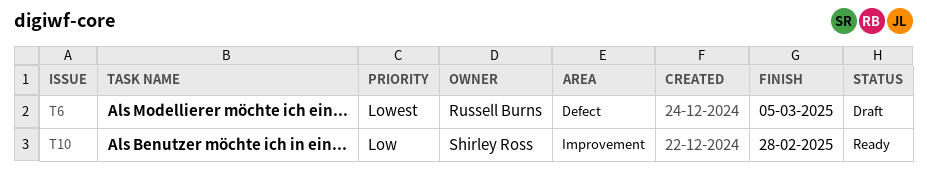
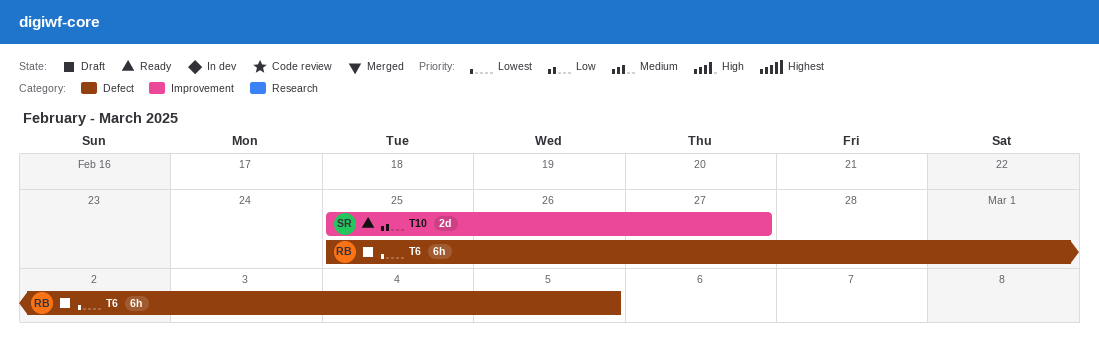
T10, due: Feb 28 -> Feb 27

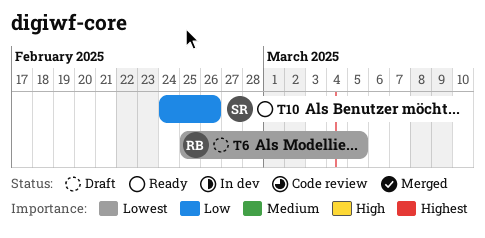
T10, start: Feb 25 -> Feb 24
T10, due: Feb 27 -> Feb 26

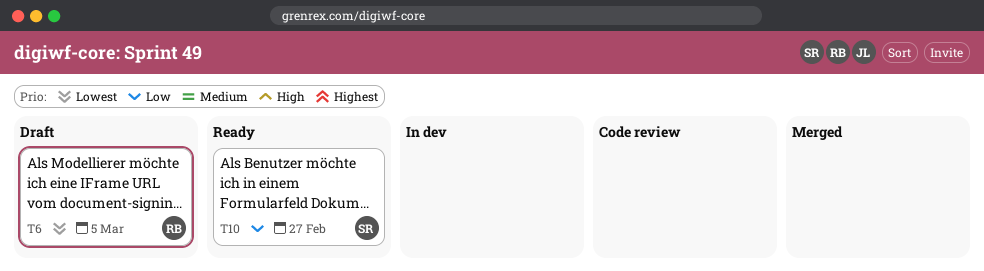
T10, due: Feb 26 -> Feb 27

